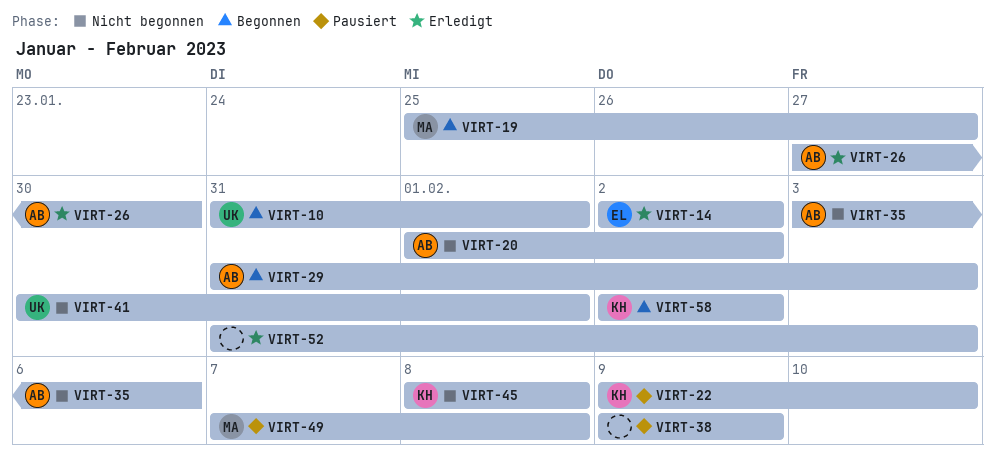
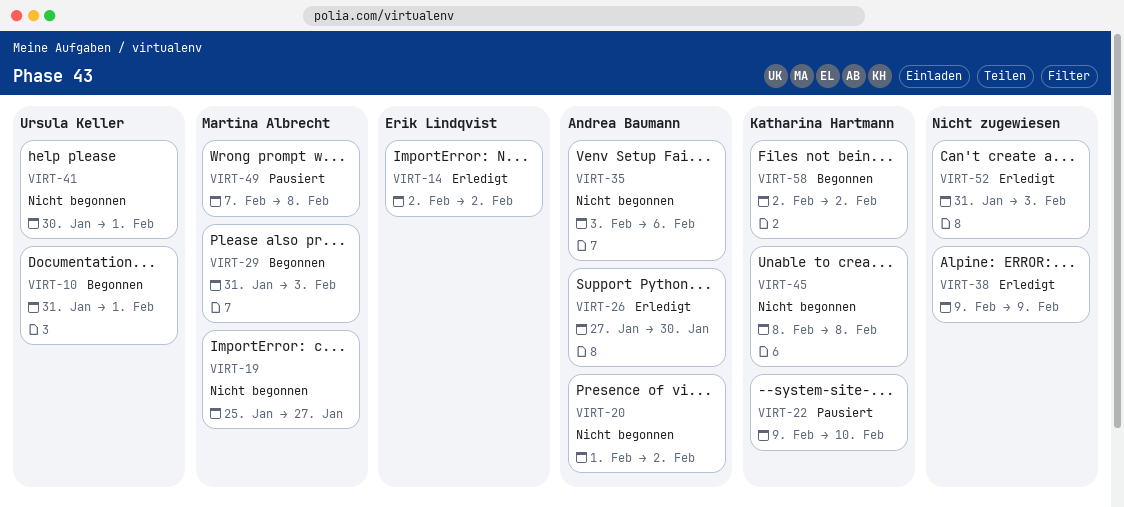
VIRT-19, status: Begonnen -> Nicht begonnen
VIRT-29, owner: Andrea Baumann -> Martina Albrecht
VIRT-38, status: Pausiert -> Erledigt

